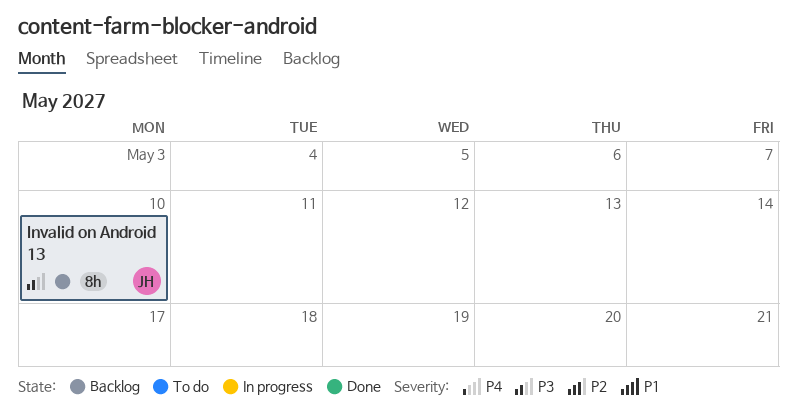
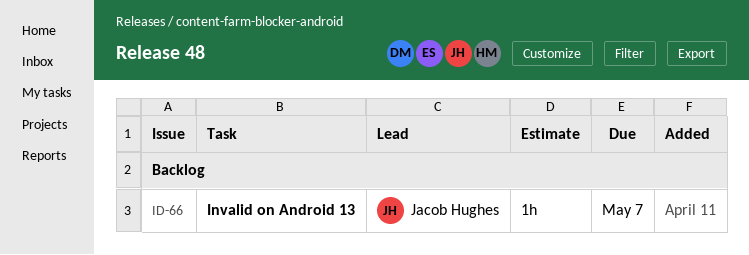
Invalid on Android 13, estimate: 8h -> 1h
Invalid on Android 13, due: May 10 -> May 7

